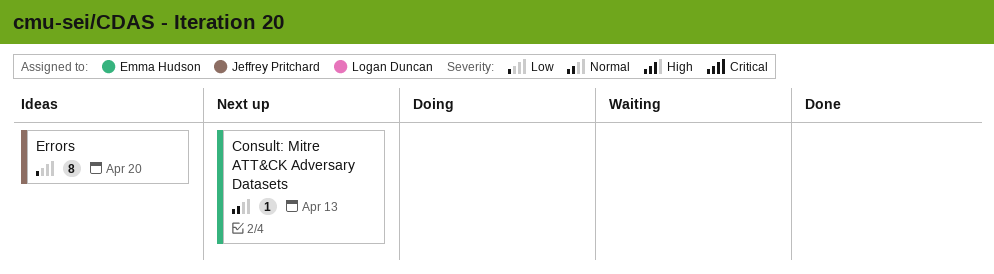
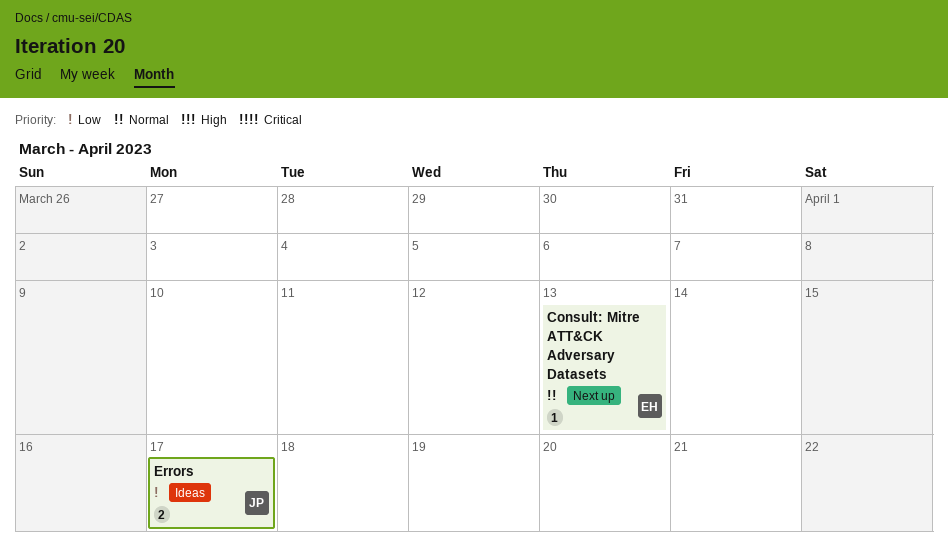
Errors, estimate: 8 -> 2
Errors, due: Apr 20 -> Apr 17

